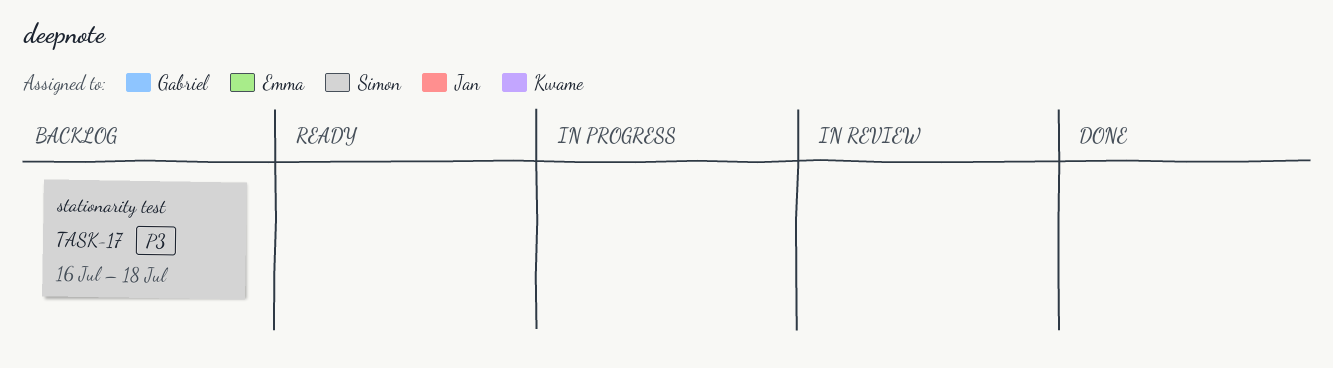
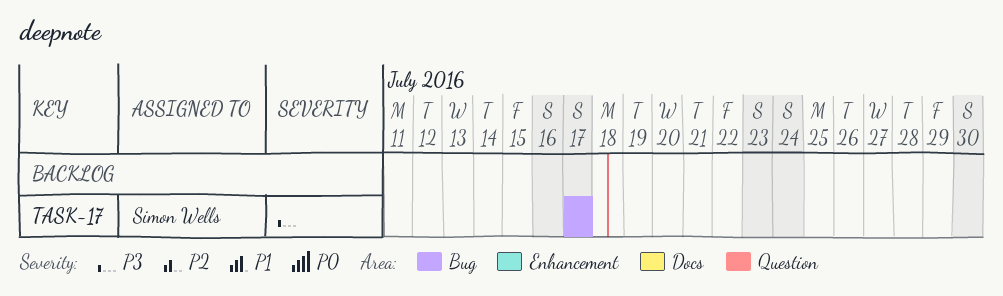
TASK-17, start: Jul 16 -> Jul 17
TASK-17, due: Jul 18 -> Jul 17

